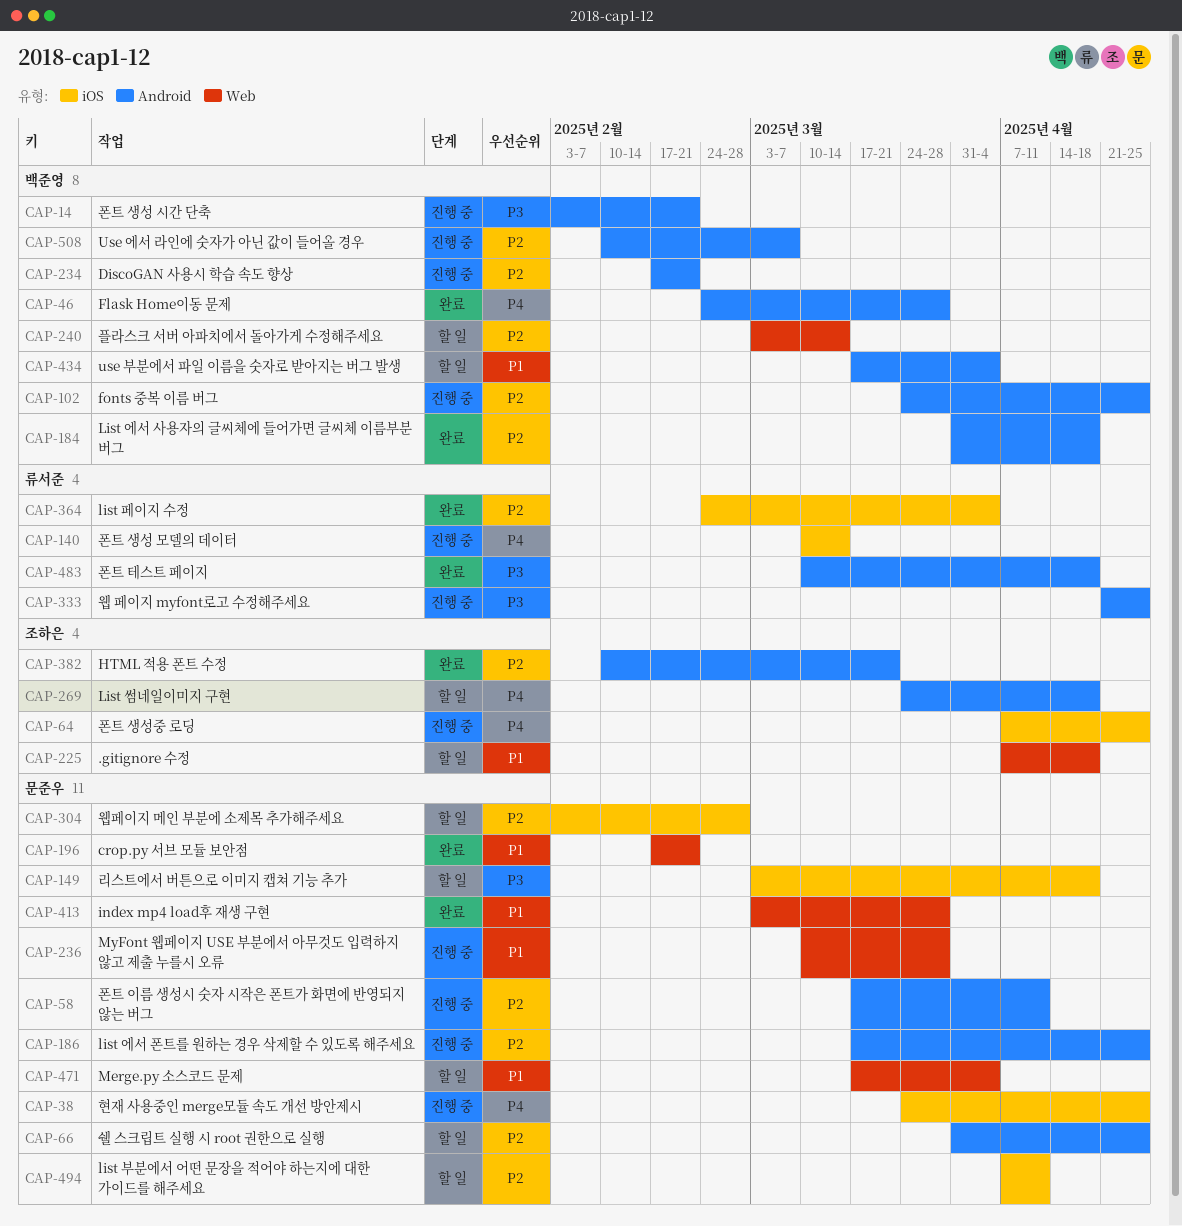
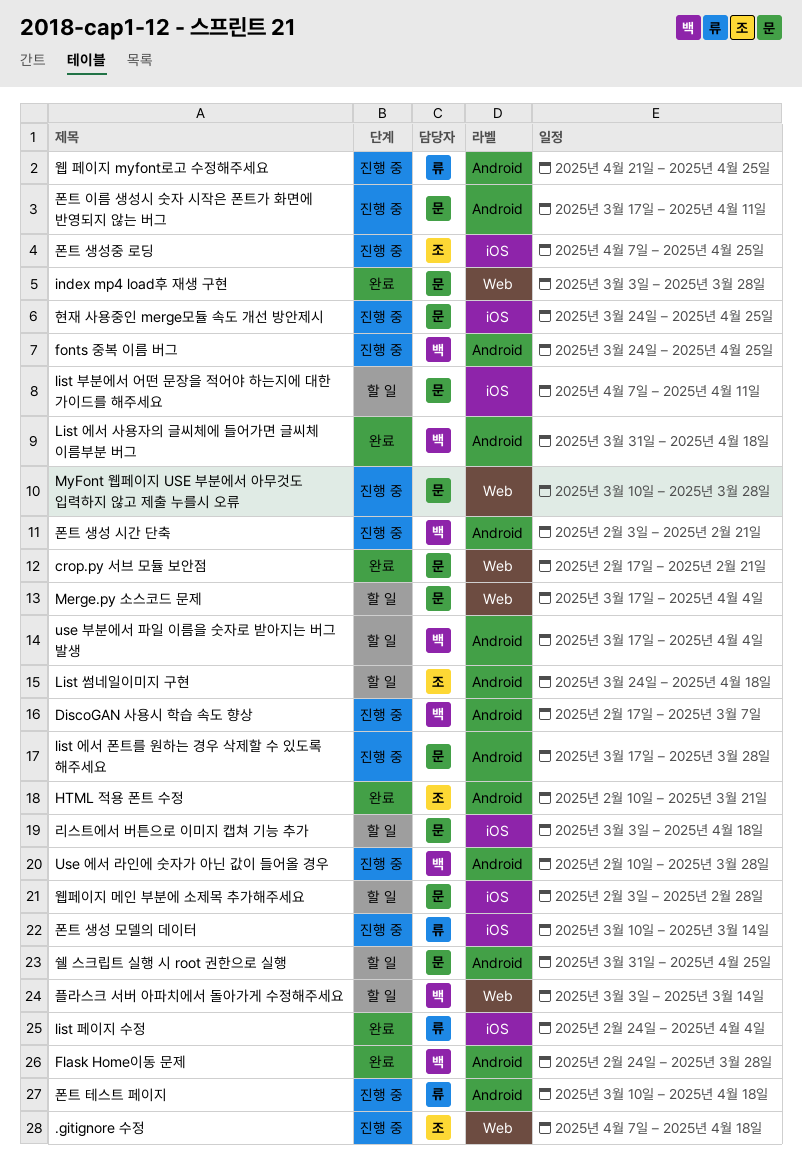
.gitignore 수정, status: 할 일 -> 진행 중
DiscoGAN 사용시 학습 속도 향상, due: Feb 21 -> Mar 7
list 에서 폰트를 원하는 경우 삭제할 수 있도록 해주세요, due: Apr 25 -> Mar 28
Use 에서 라인에 숫자가 아닌 값이 들어올 경우, due: Mar 7 -> Mar 28
폰트 테스트 페이지, status: 완료 -> 진행 중

